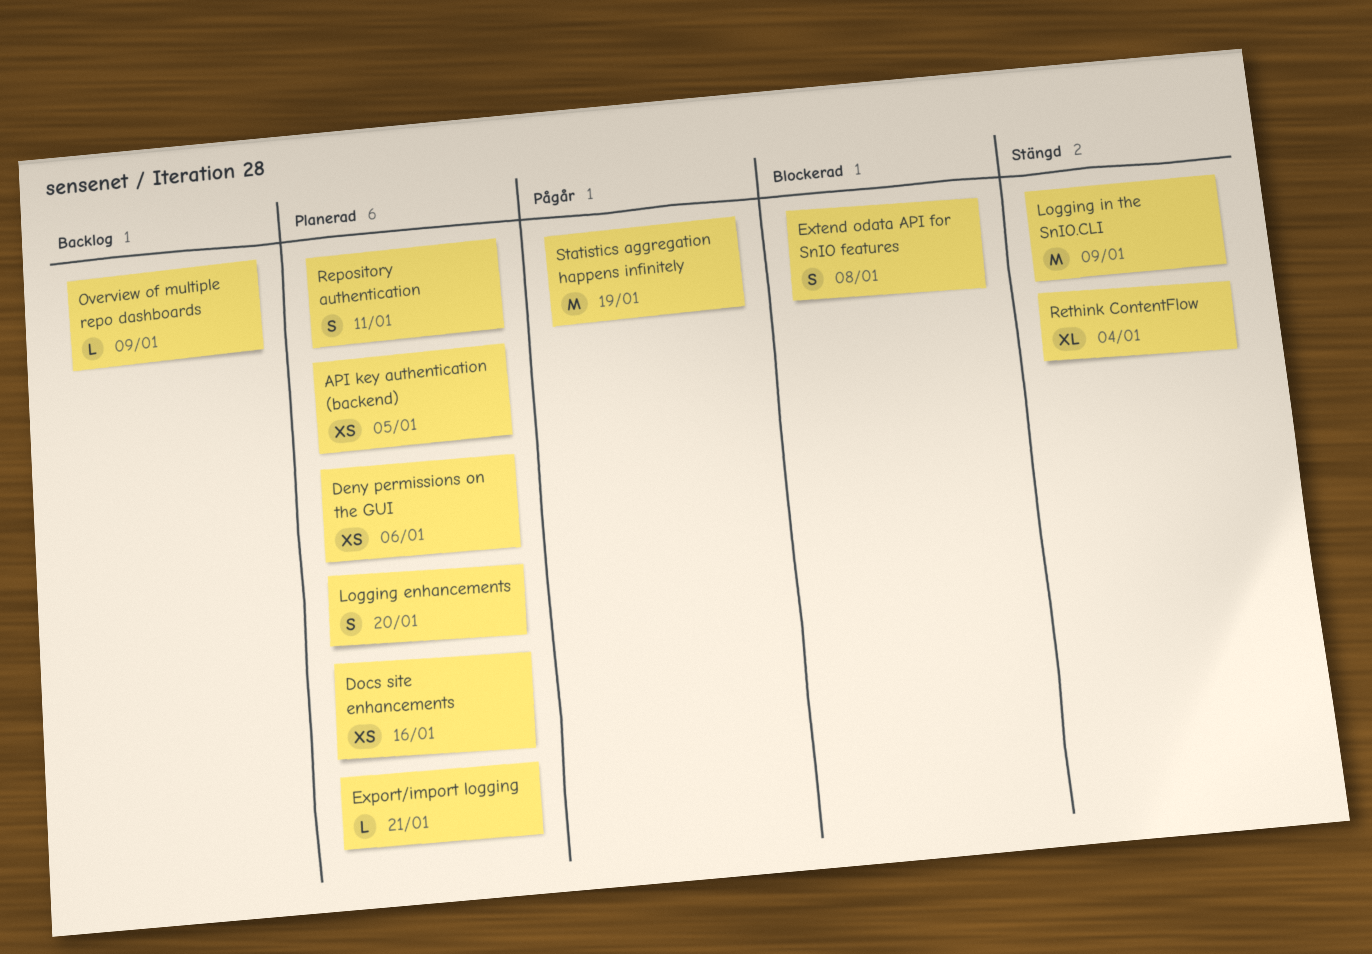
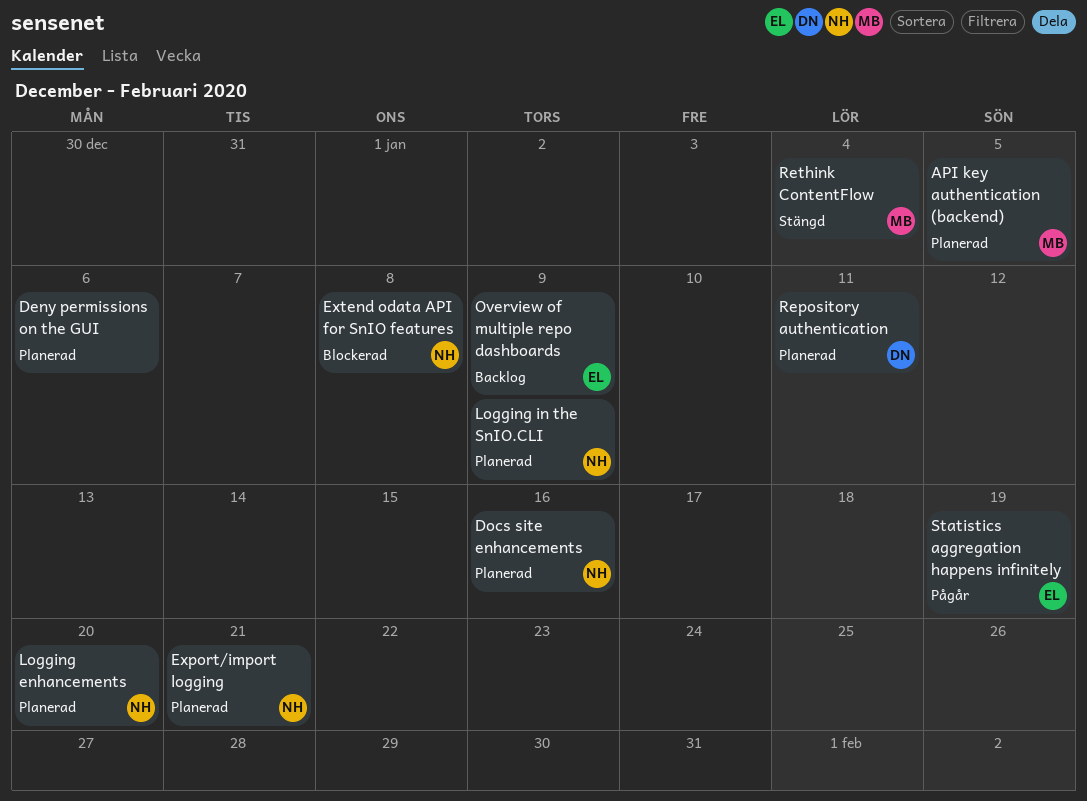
Logging in the SnIO.CLI, status: Stängd -> Planerad

